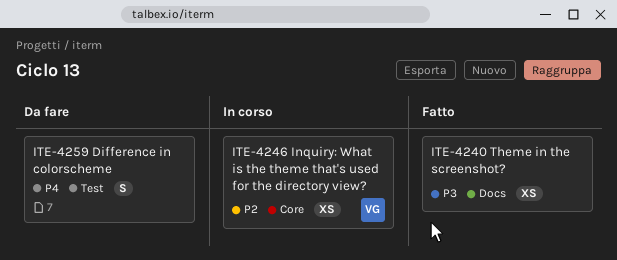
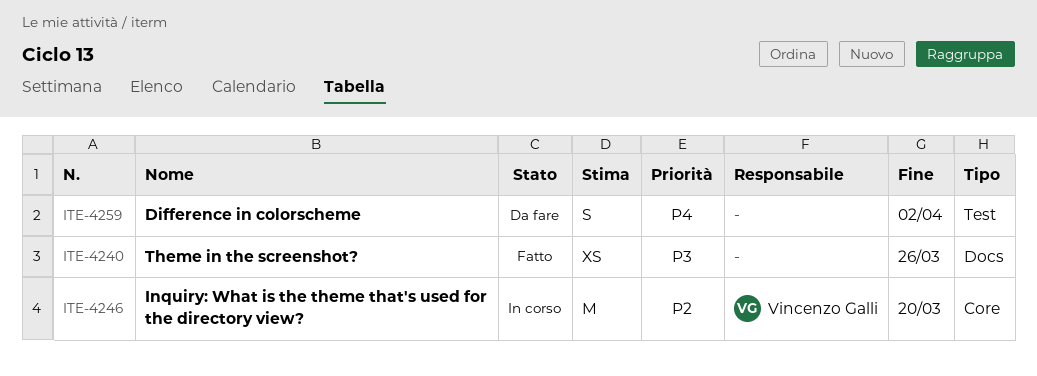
ITE-4246, estimate: XS -> M

